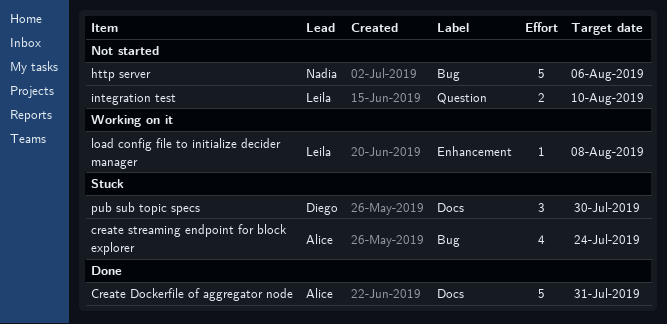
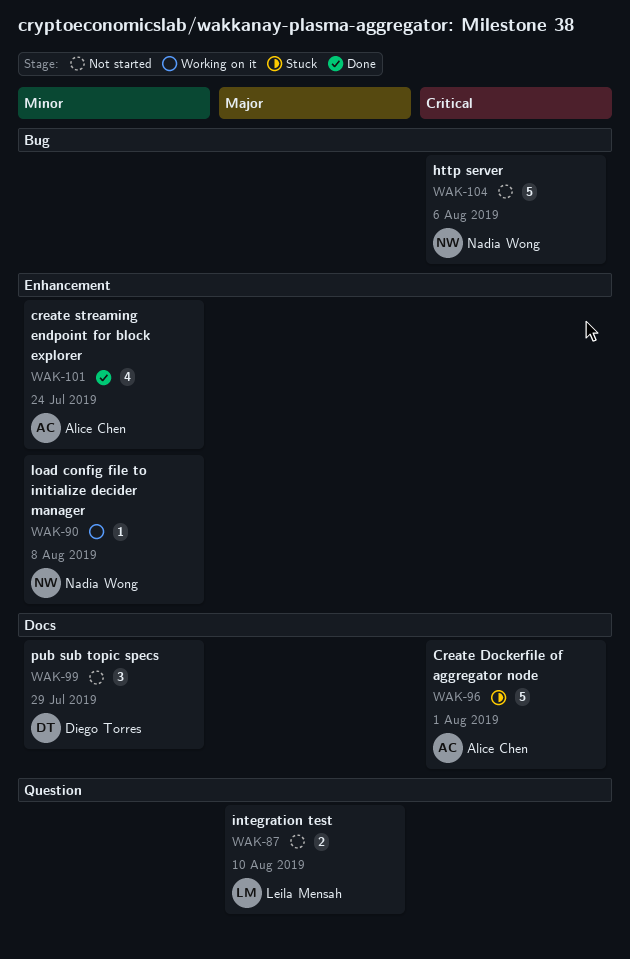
Create Dockerfile of aggregator node, status: Done -> Stuck
Create Dockerfile of aggregator node, due: Jul 31 -> Aug 1
create streaming endpoint for block explorer, status: Stuck -> Done
create streaming endpoint for block explorer, label: Bug -> Enhancement
load config file to initialize decider manager, owner: Leila Mensah -> Nadia Wong
pub sub topic specs, status: Stuck -> Not started
pub sub topic specs, due: Jul 30 -> Jul 29

